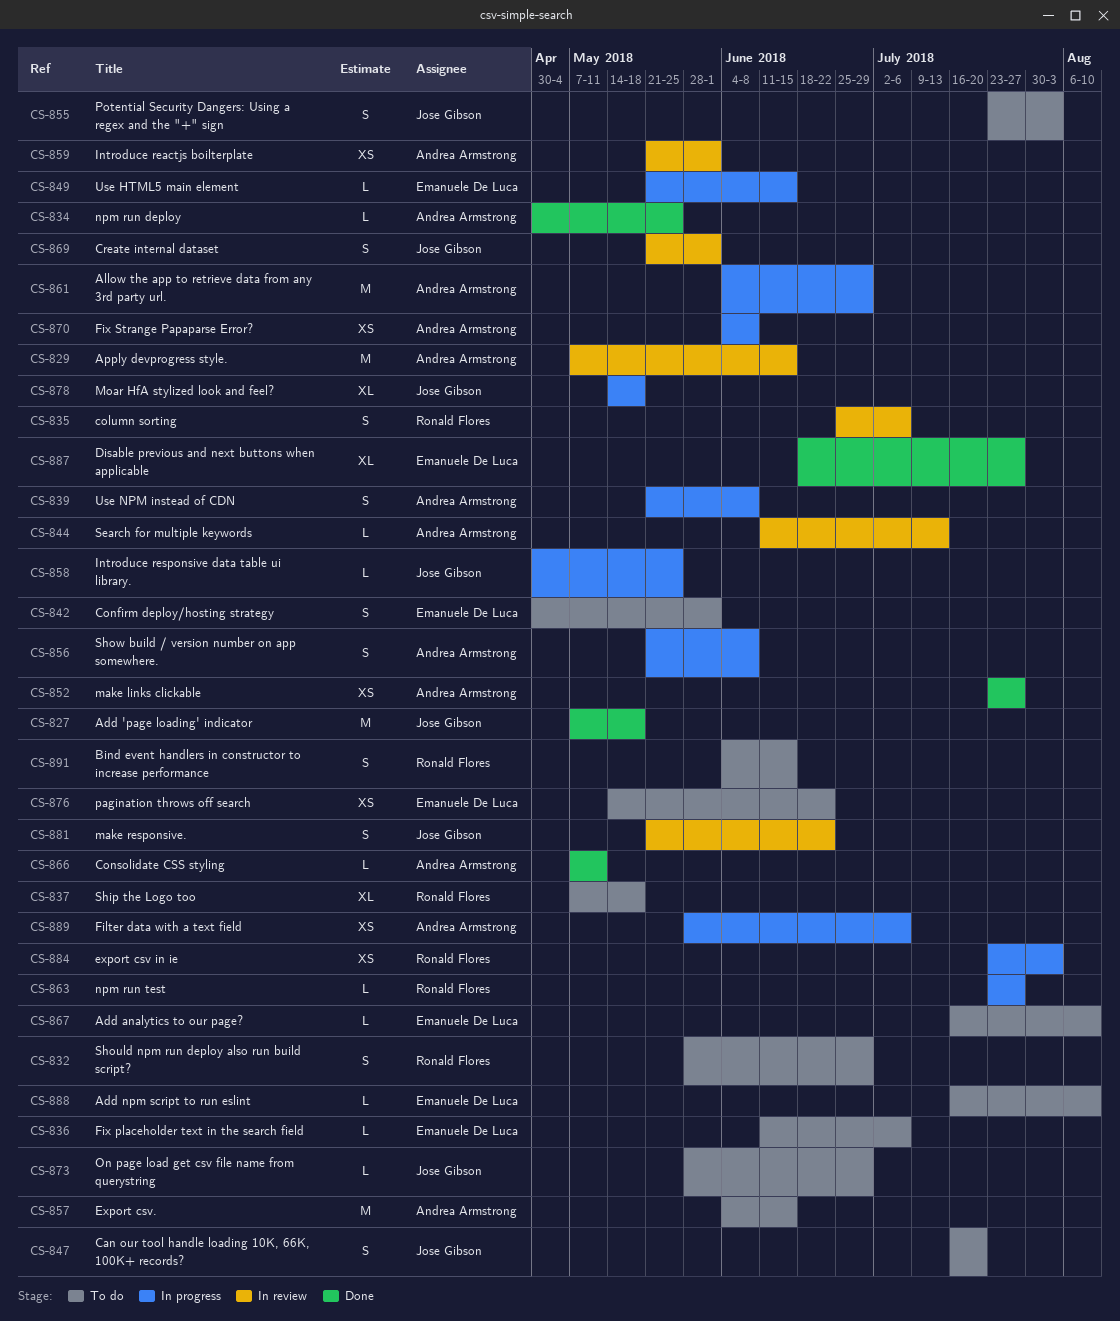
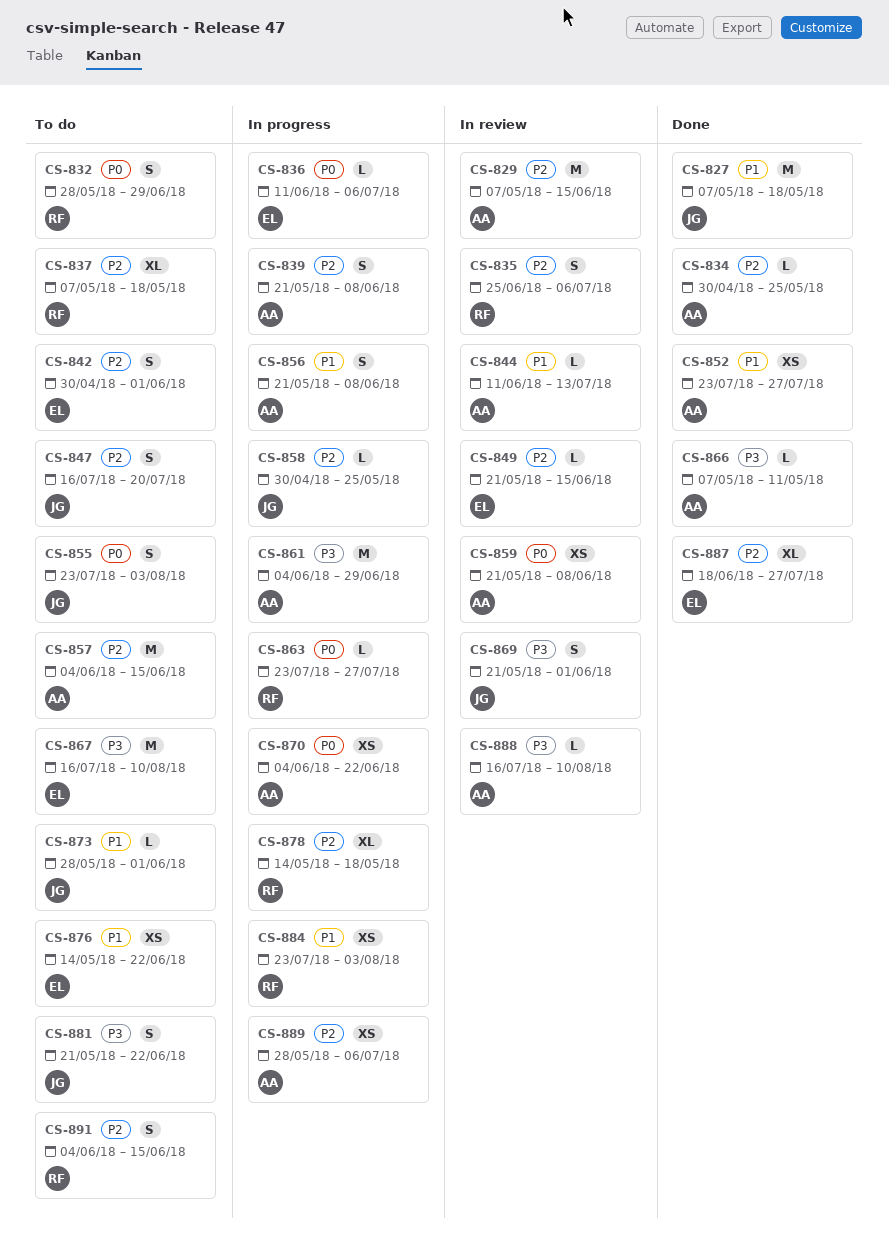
CS-836, status: To do -> In progress
CS-849, status: In progress -> In review
CS-859, due: Jun 1 -> Jun 8
CS-867, estimate: L -> M
CS-870, due: Jun 8 -> Jun 22
CS-873, due: Jun 29 -> Jun 1
CS-878, owner: Jose Gibson -> Ronald Flores
CS-881, status: In review -> To do
CS-888, status: To do -> In review
CS-888, owner: Emanuele De Luca -> Andrea Armstrong

